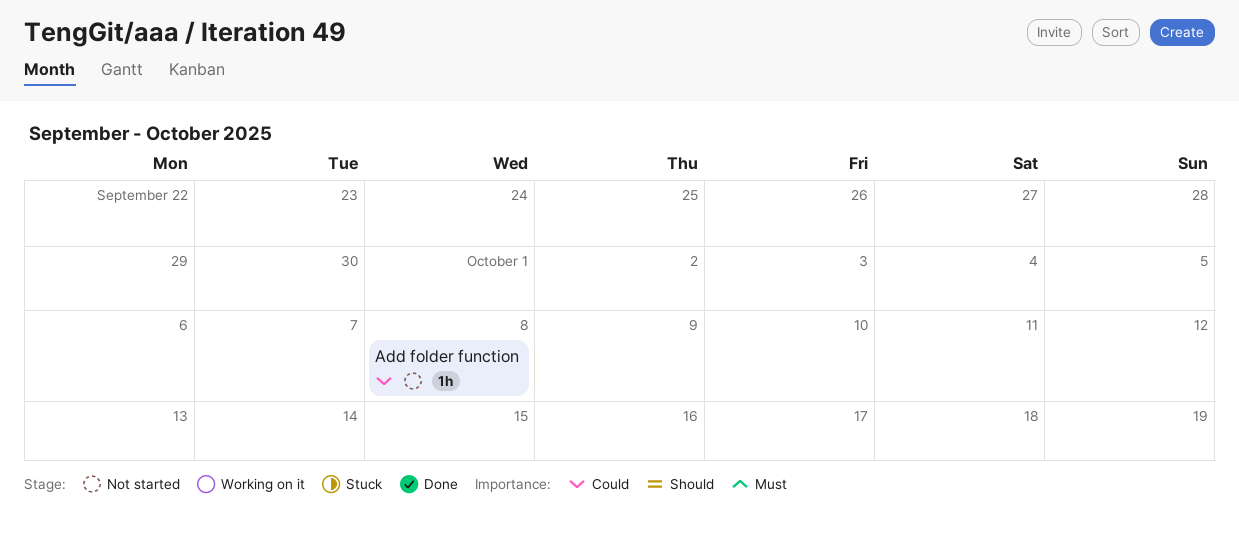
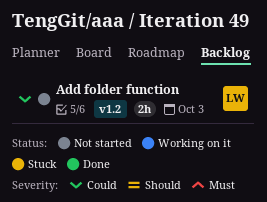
Add folder function, estimate: 1h -> 2h
Add folder function, due: Oct 8 -> Oct 3

